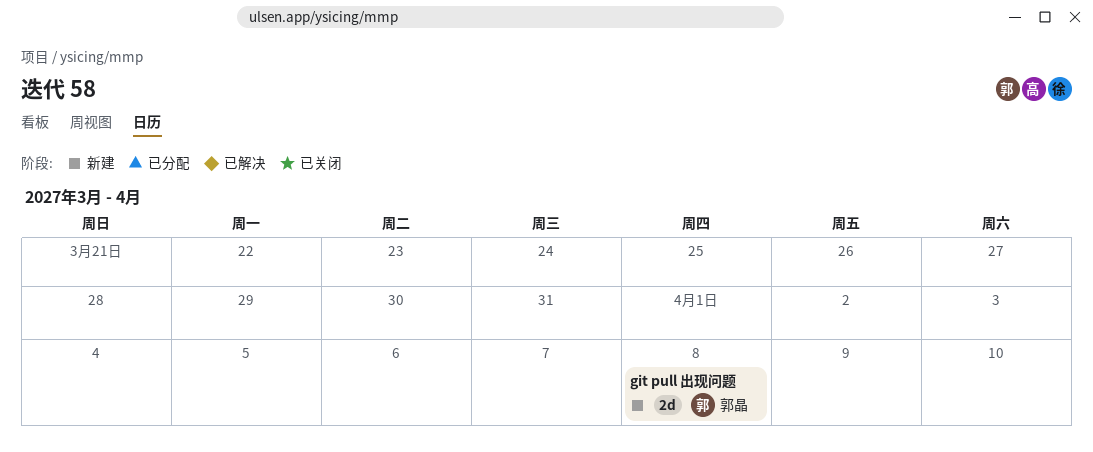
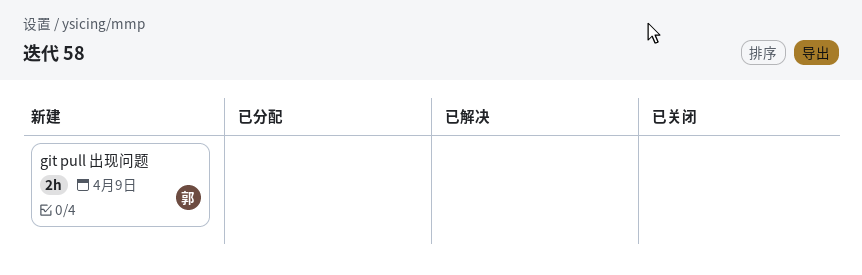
git pull 出现问题, estimate: 2d -> 2h
git pull 出现问题, due: Apr 8 -> Apr 9

